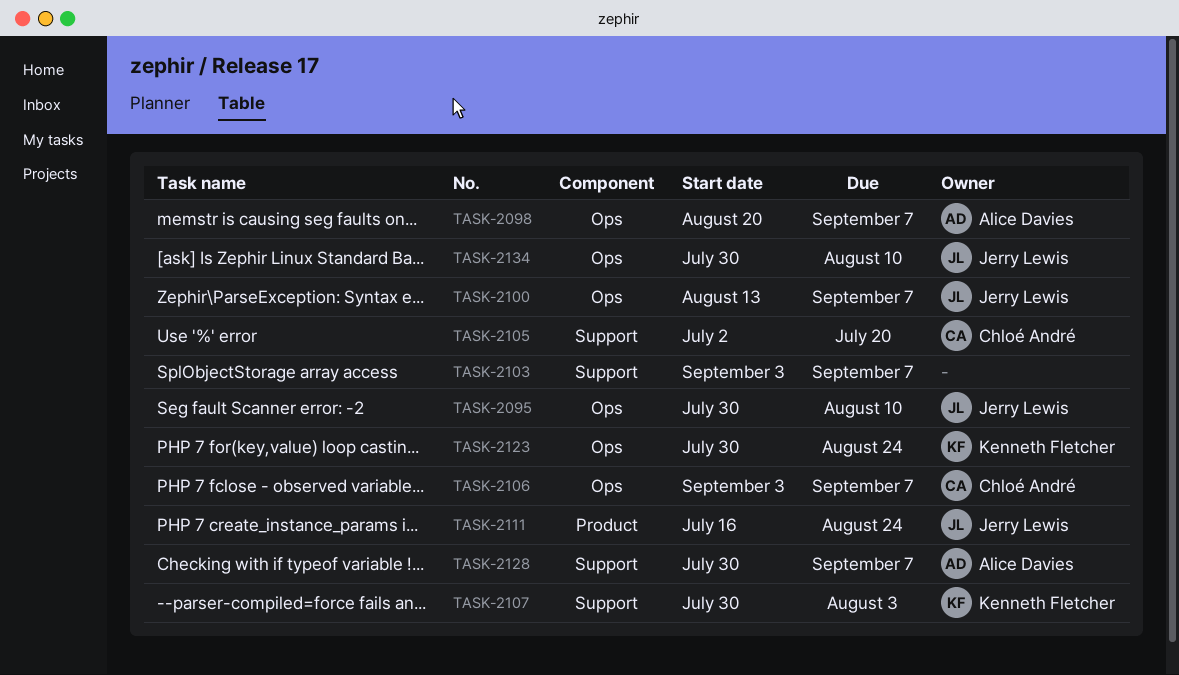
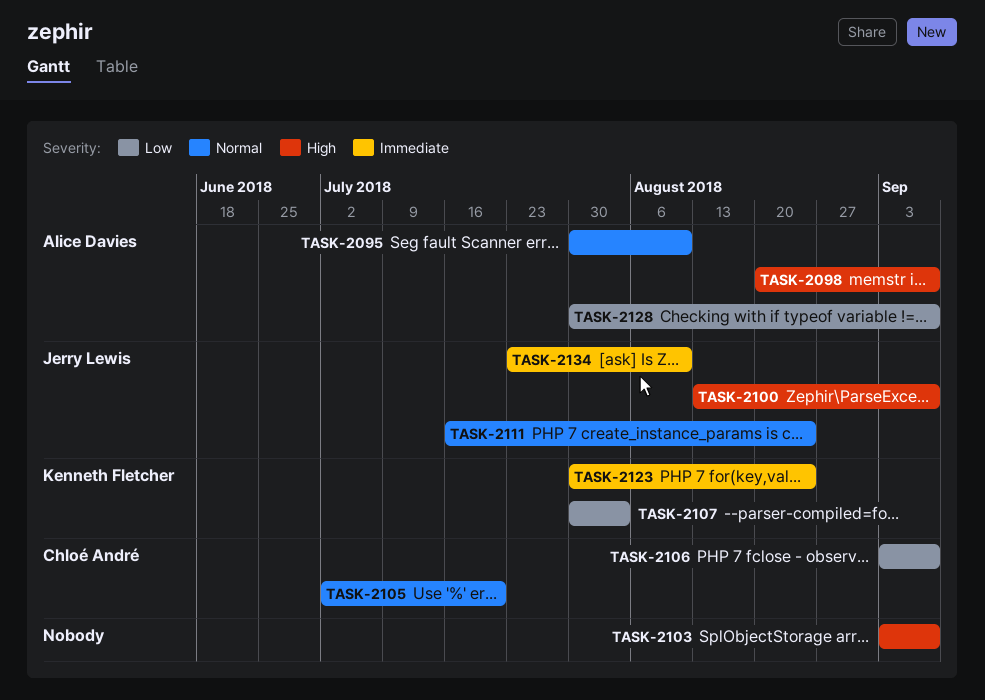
TASK-2095, owner: Jerry Lewis -> Alice Davies
TASK-2134, start: Jul 30 -> Jul 23

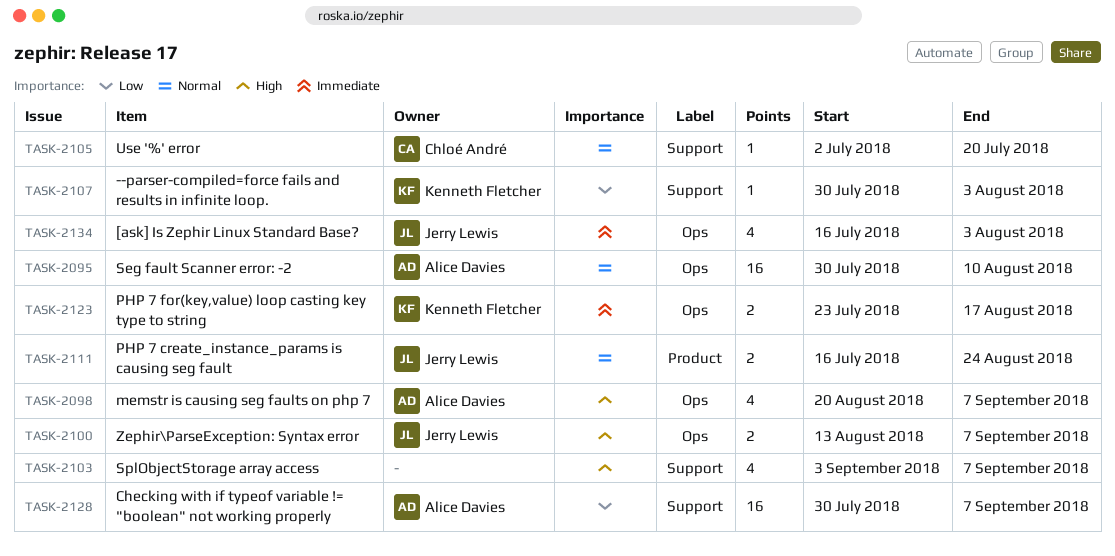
TASK-2106: present -> none
TASK-2123, start: Jul 30 -> Jul 23
TASK-2123, due: Aug 24 -> Aug 17
TASK-2134, start: Jul 23 -> Jul 16
TASK-2134, due: Aug 10 -> Aug 3

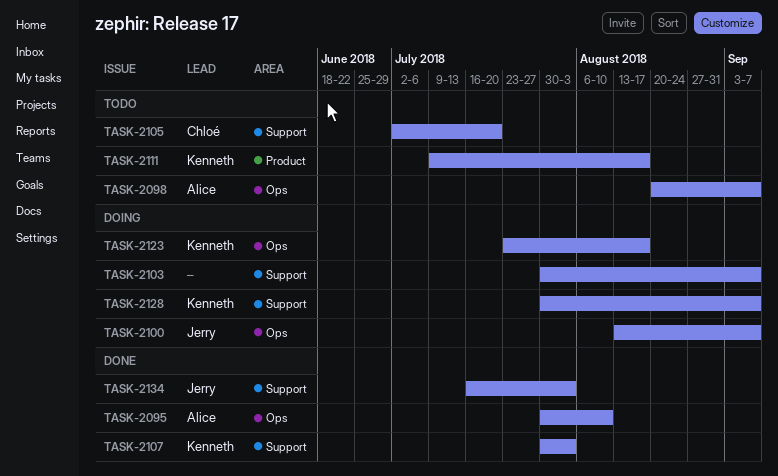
TASK-2103, start: Sep 3 -> Jul 30
TASK-2111, owner: Jerry Lewis -> Kenneth Fletcher
TASK-2111, start: Jul 16 -> Jul 9
TASK-2111, due: Aug 24 -> Aug 17
TASK-2128, owner: Alice Davies -> Kenneth Fletcher
TASK-2134, label: Ops -> Support

